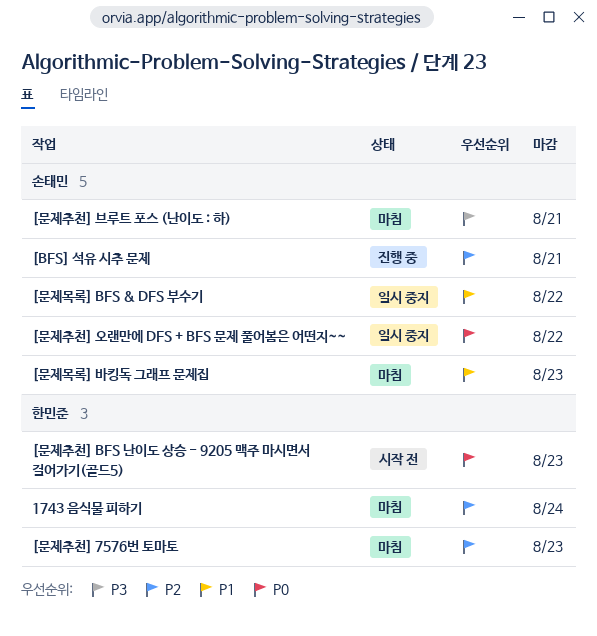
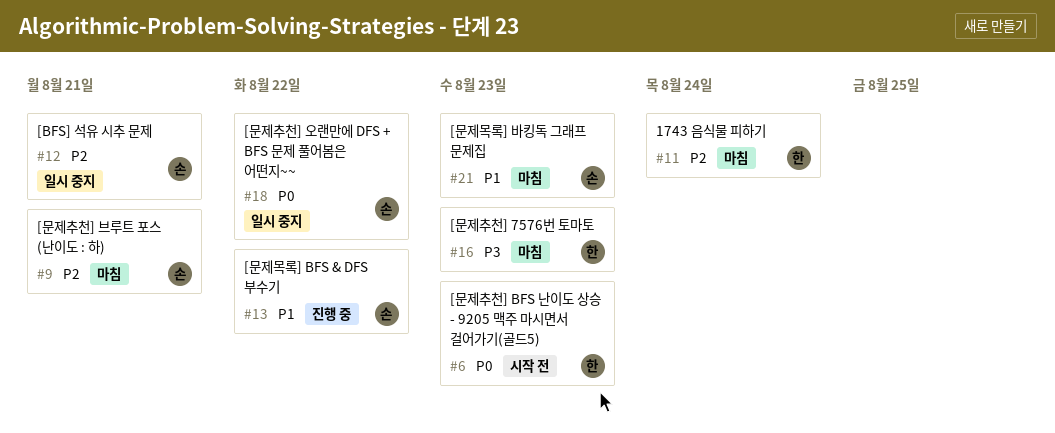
[BFS] 석유 시추 문제, status: 진행 중 -> 일시 중지
[문제목록] BFS & DFS 부수기, status: 일시 중지 -> 진행 중
[문제추천] 7576번 토마토, priority: P2 -> P3
[문제추천] 브루트 포스 (난이도 : 하), priority: P3 -> P2

